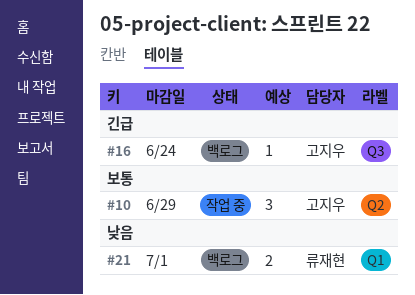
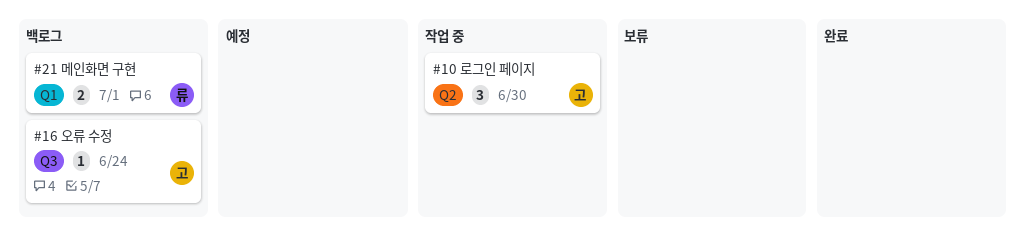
#10, due: Jun 29 -> Jun 30

